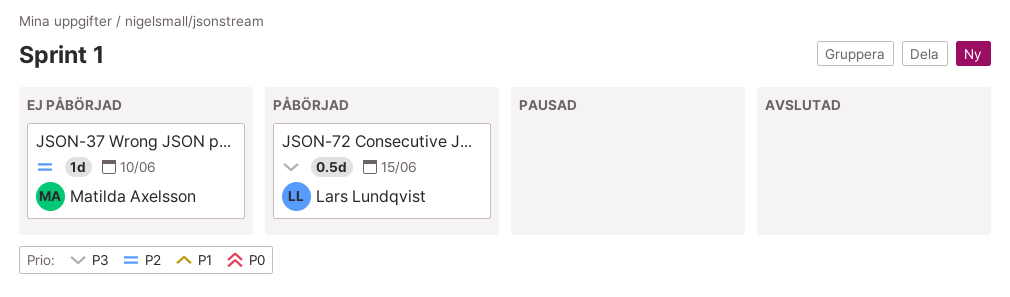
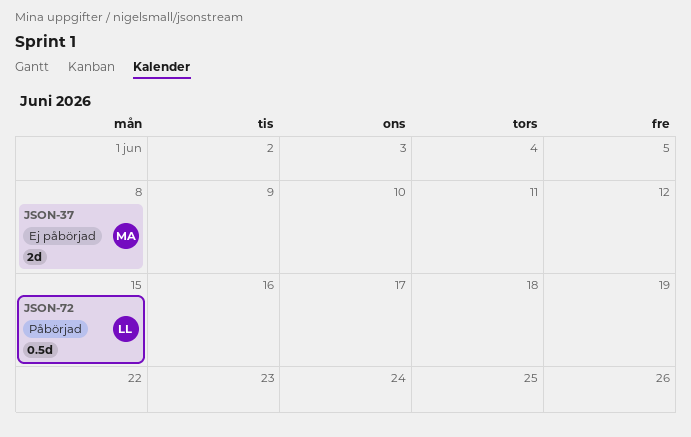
JSON-37, estimate: 1d -> 2d
JSON-37, due: Jun 10 -> Jun 8

